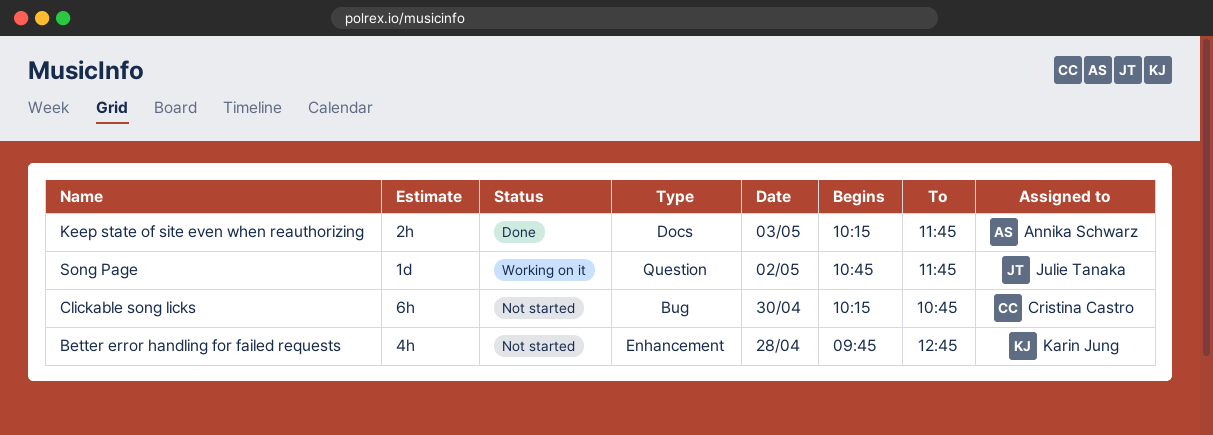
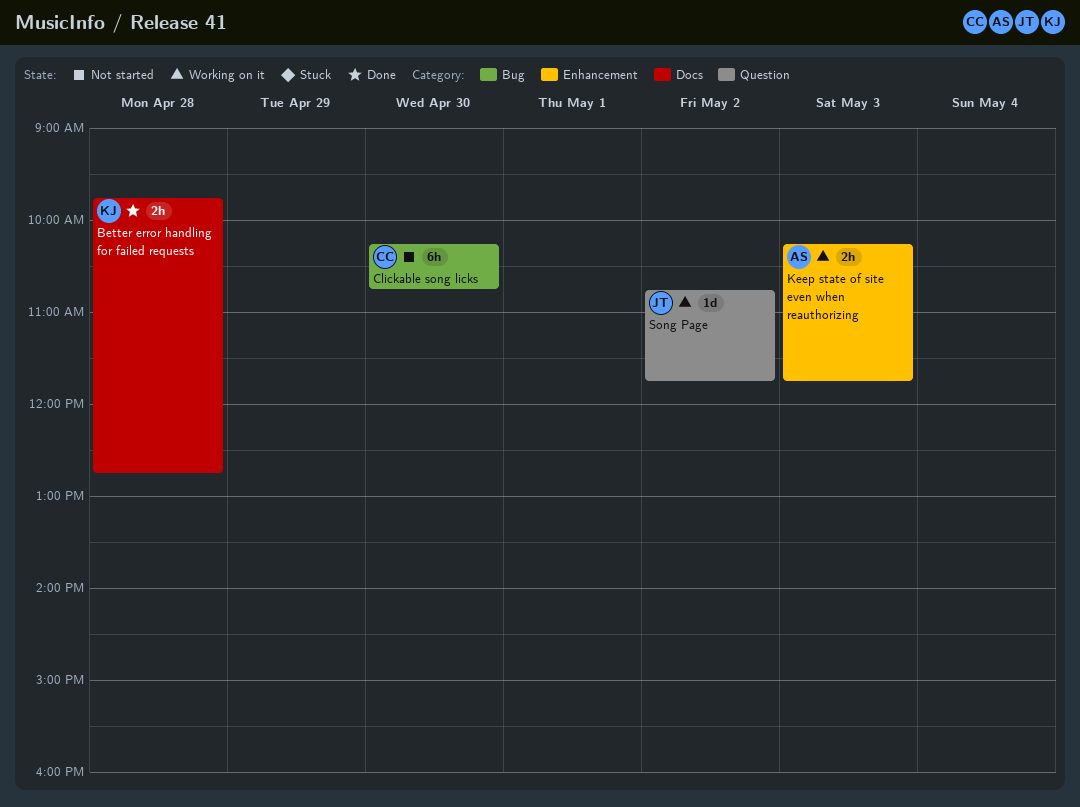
Better error handling for failed requests, status: Not started -> Done
Better error handling for failed requests, label: Enhancement -> Docs
Better error handling for failed requests, estimate: 4h -> 2h
Keep state of site even when reauthorizing, status: Done -> Working on it
Keep state of site even when reauthorizing, label: Docs -> Enhancement

